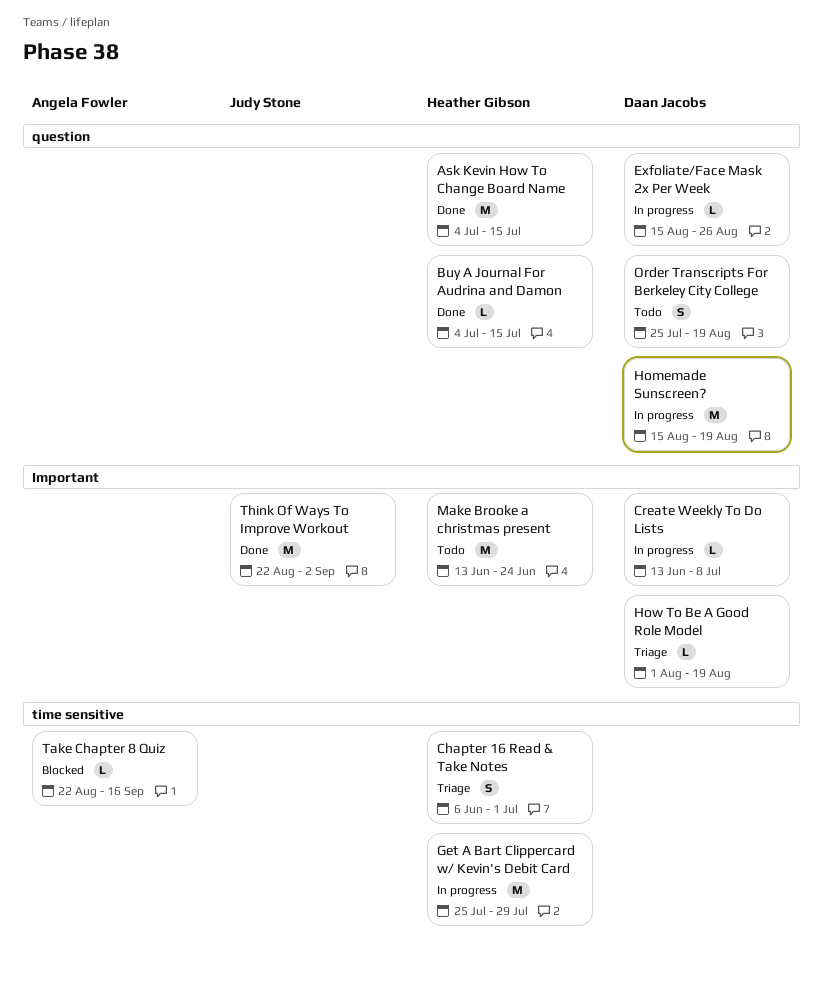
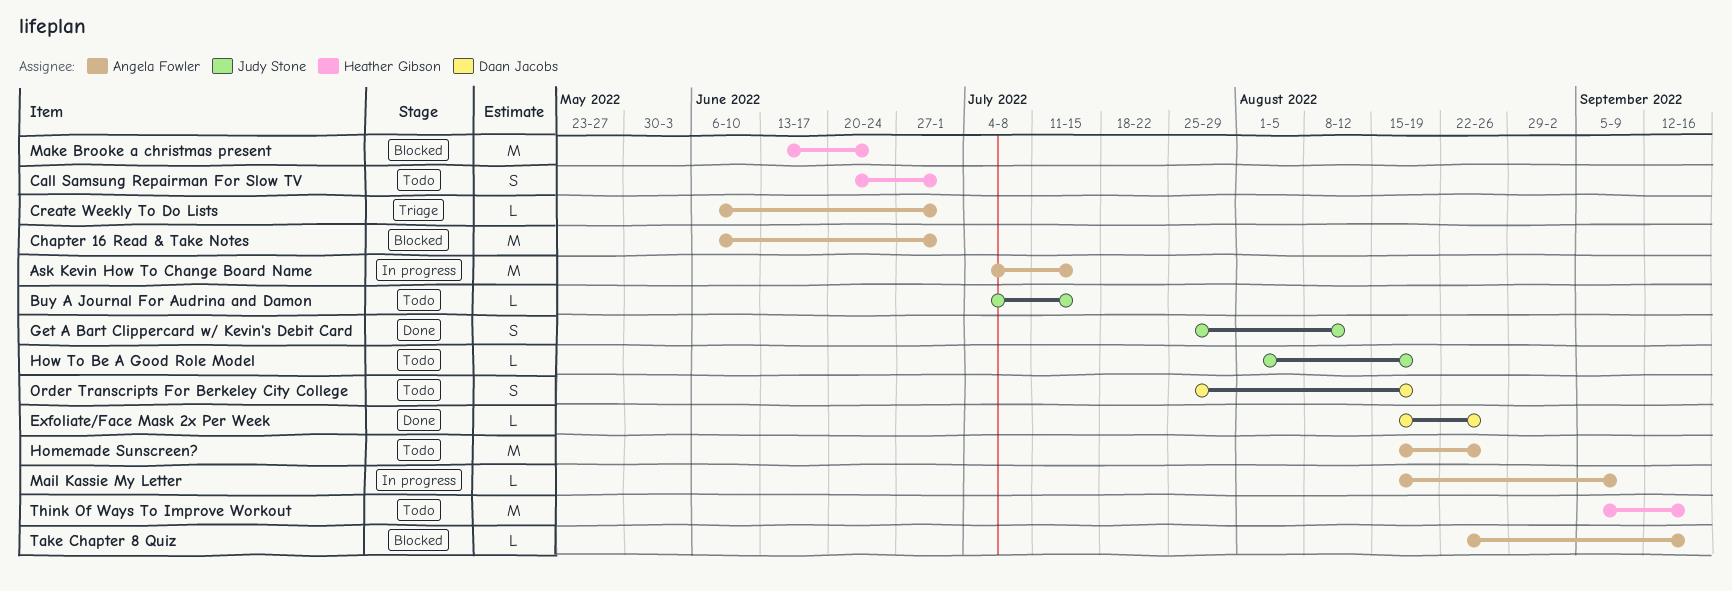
Ask Kevin How To Change Board Name, status: Done -> In progress
Ask Kevin How To Change Board Name, owner: Heather Gibson -> Angela Fowler
Buy A Journal For Audrina and Damon, status: Done -> Todo
Buy A Journal For Audrina and Damon, owner: Heather Gibson -> Judy Stone
Call Samsung Repairman For Slow TV: none -> present
Chapter 16 Read & Take Notes, status: Triage -> Blocked
Chapter 16 Read & Take Notes, owner: Heather Gibson -> Angela Fowler
Chapter 16 Read & Take Notes, estimate: S -> M
Create Weekly To Do Lists, status: In progress -> Triage
Create Weekly To Do Lists, owner: Daan Jacobs -> Angela Fowler
Create Weekly To Do Lists, start: Jun 13 -> Jun 6
Create Weekly To Do Lists, due: Jul 8 -> Jul 1
Exfoliate/Face Mask 2x Per Week, status: In progress -> Done
Get A Bart Clippercard w/ Kevin's Debit Card, status: In progress -> Done
Get A Bart Clippercard w/ Kevin's Debit Card, owner: Heather Gibson -> Judy Stone
Get A Bart Clippercard w/ Kevin's Debit Card, estimate: M -> S
Get A Bart Clippercard w/ Kevin's Debit Card, due: Jul 29 -> Aug 12
Homemade Sunscreen?, status: In progress -> Todo
Homemade Sunscreen?, owner: Daan Jacobs -> Angela Fowler
Homemade Sunscreen?, due: Aug 19 -> Aug 26
How To Be A Good Role Model, status: Triage -> Todo
How To Be A Good Role Model, owner: Daan Jacobs -> Judy Stone
Mail Kassie My Letter: none -> present
Make Brooke a christmas present, status: Todo -> Blocked
Think Of Ways To Improve Workout, status: Done -> Todo
Think Of Ways To Improve Workout, owner: Judy Stone -> Heather Gibson
Think Of Ways To Improve Workout, start: Aug 22 -> Sep 5
Think Of Ways To Improve Workout, due: Sep 2 -> Sep 16

